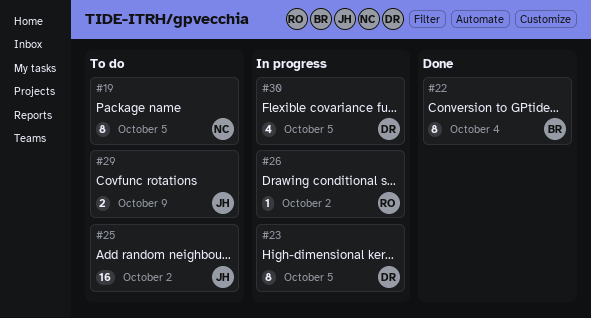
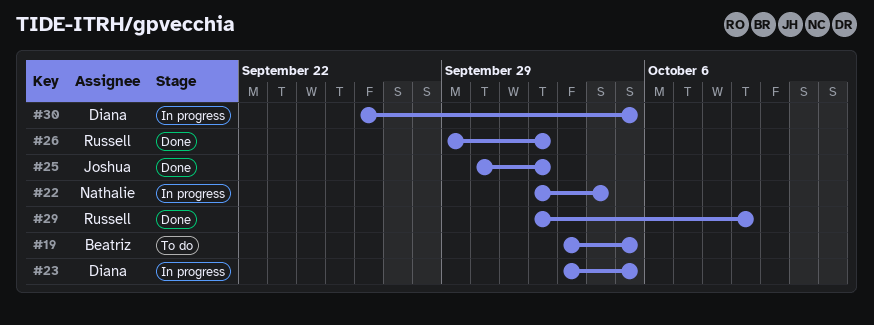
#19, owner: Nathalie -> Beatriz
#22, status: Done -> In progress
#22, owner: Beatriz -> Nathalie
#25, status: To do -> Done
#26, status: In progress -> Done
#29, status: To do -> Done
#29, owner: Joshua -> Russell

